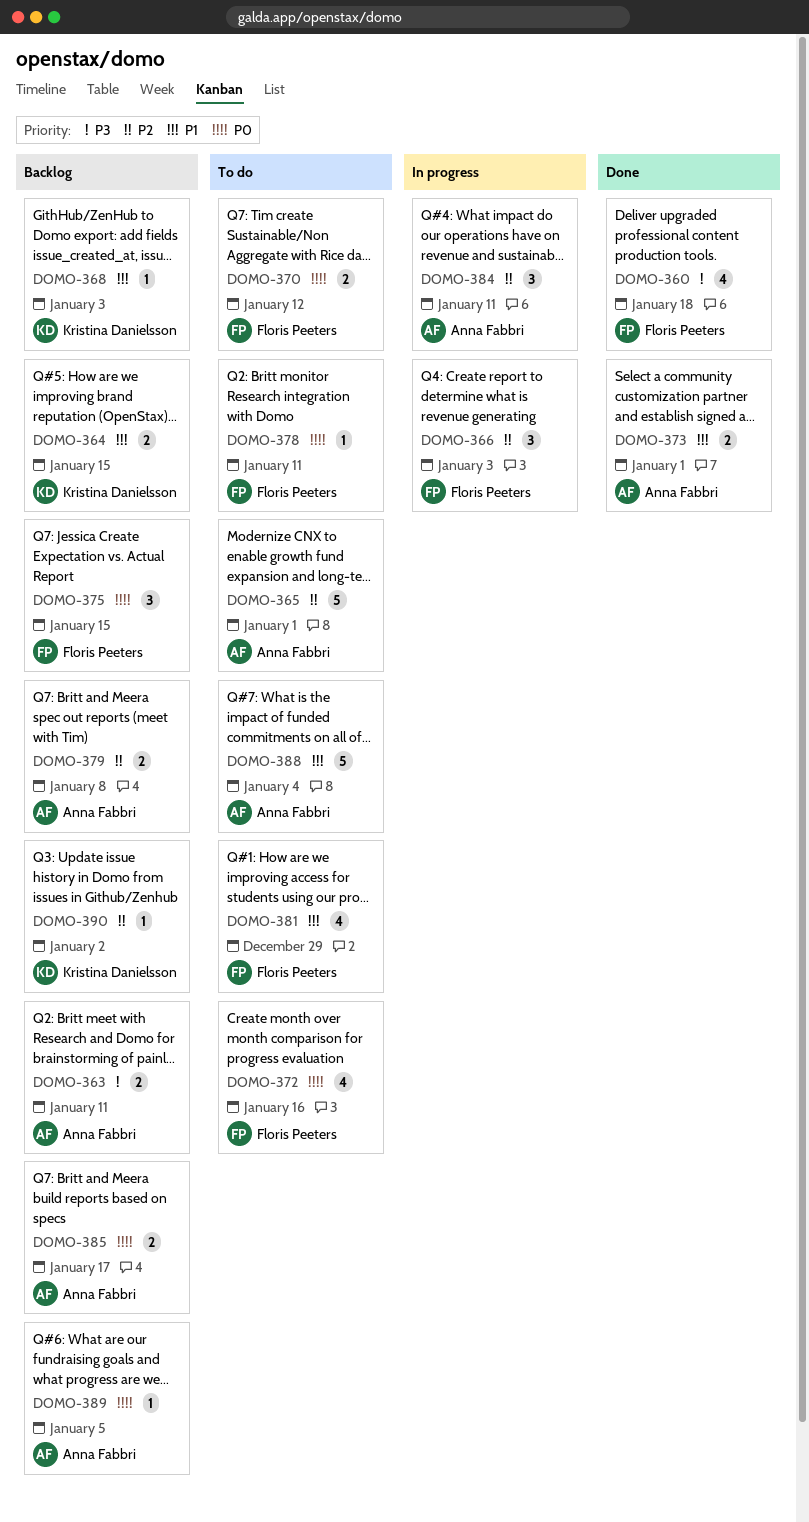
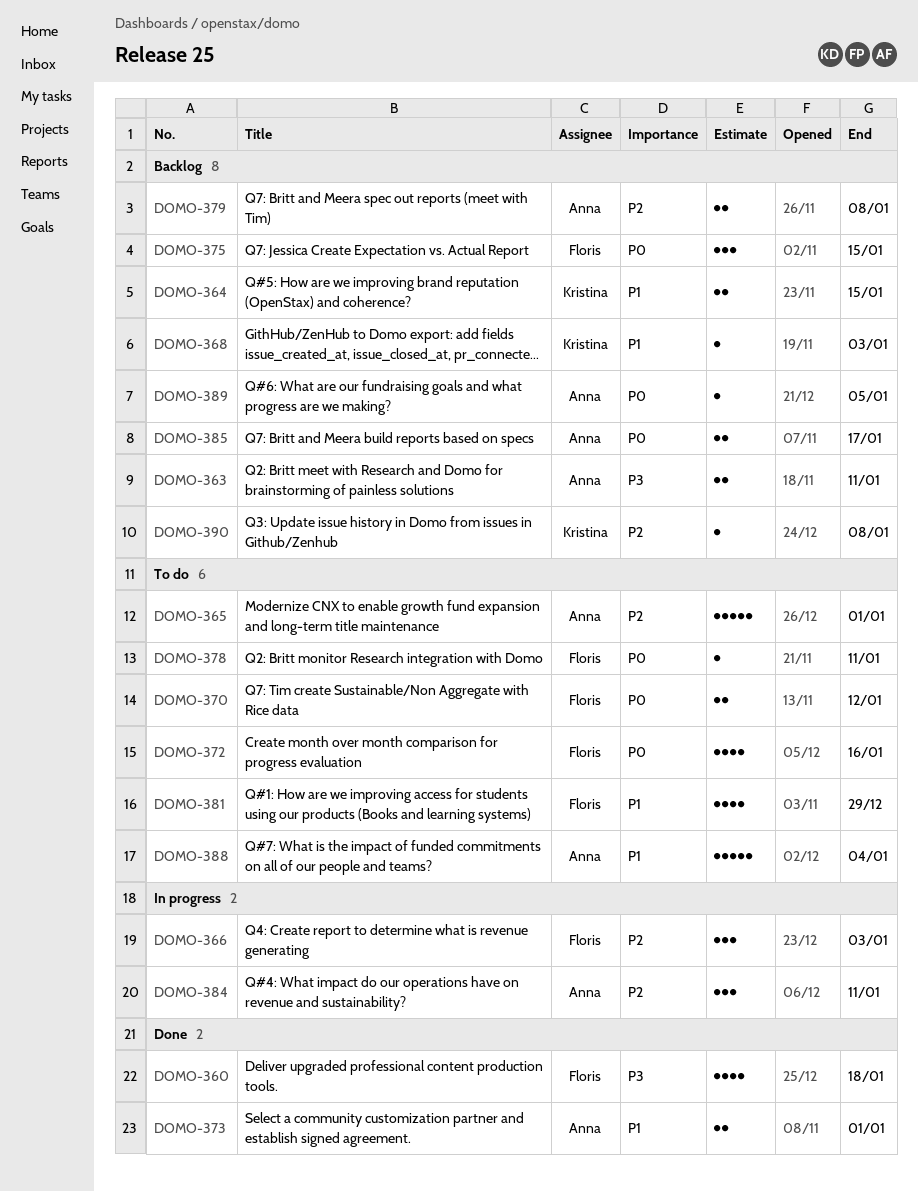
DOMO-390, due: Jan 2 -> Jan 8

